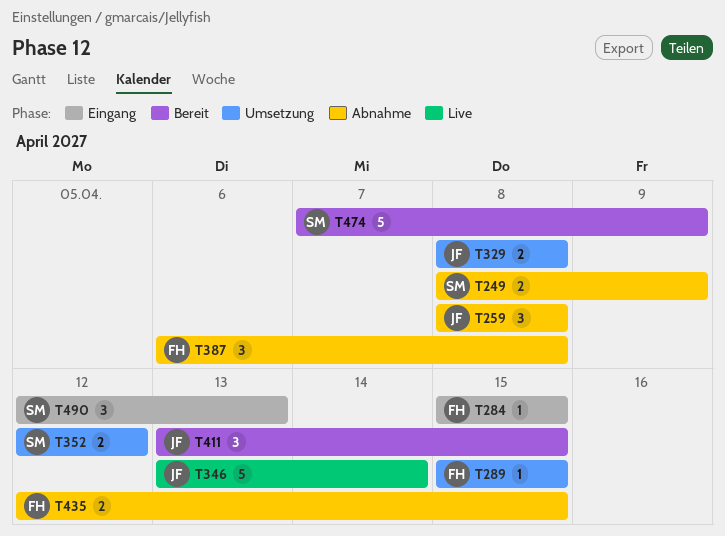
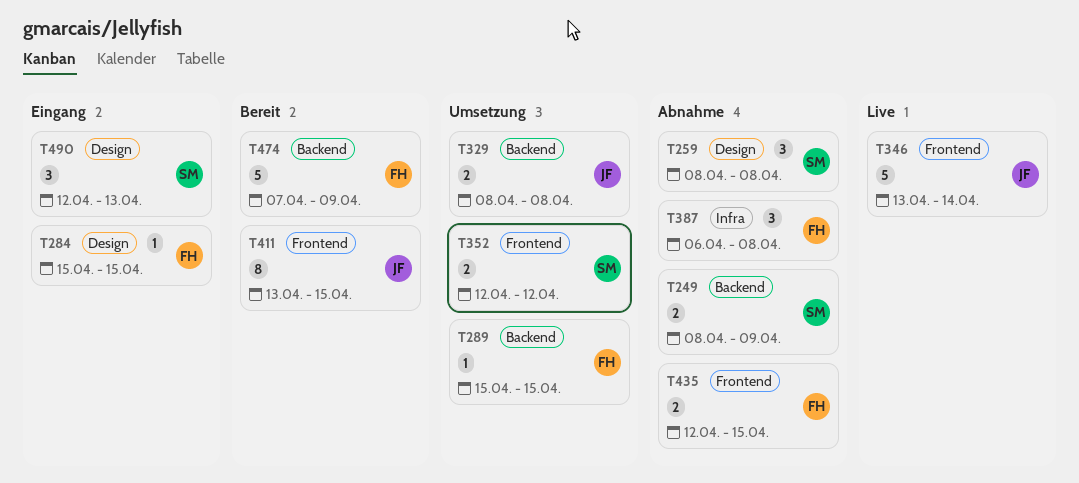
T259, owner: JF -> SM
T411, estimate: 3 -> 8
T474, owner: SM -> FH

